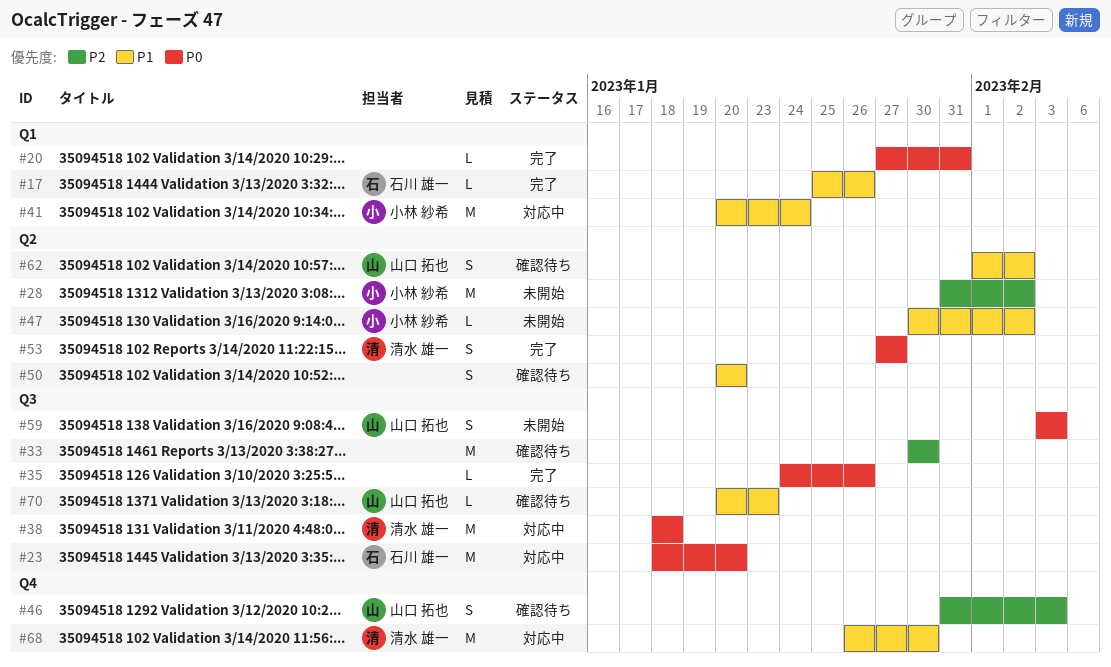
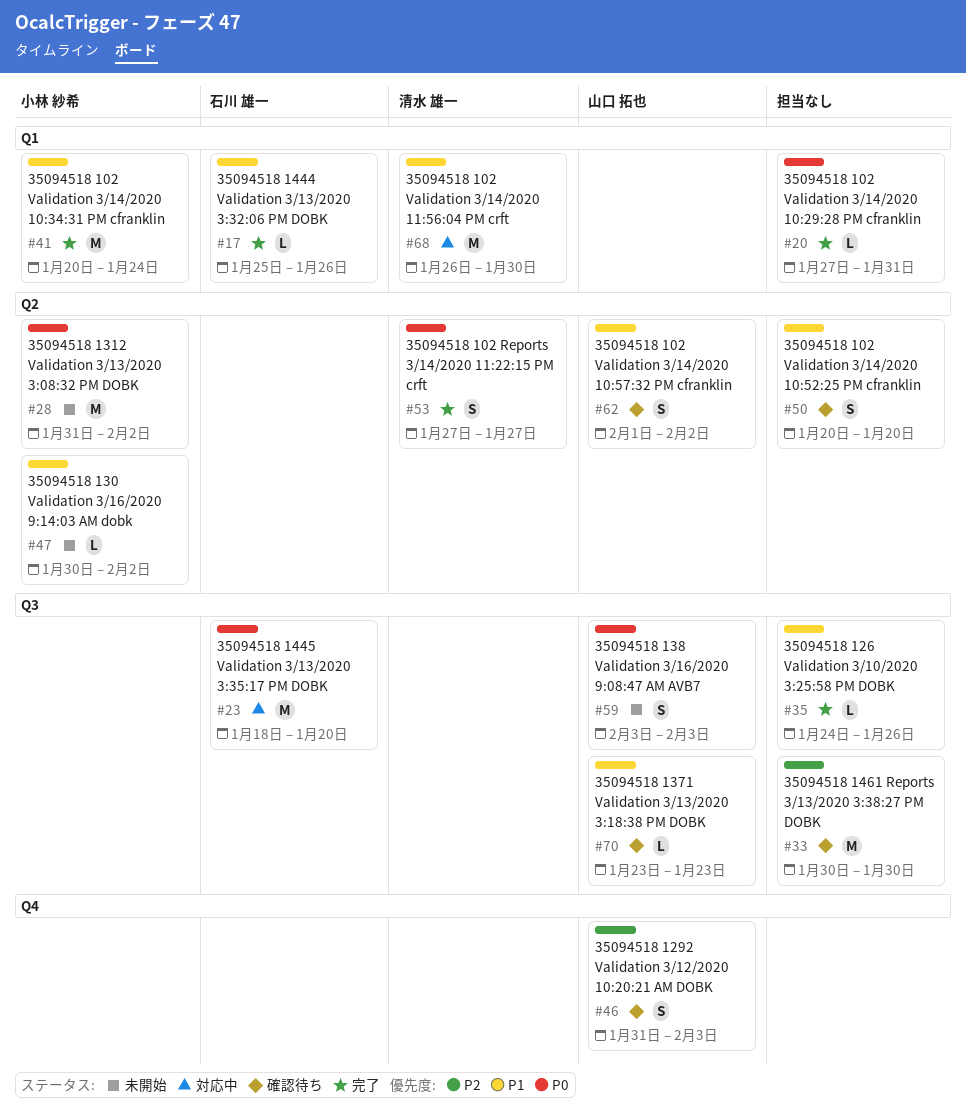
#28, priority: P2 -> P0
#35, priority: P0 -> P1
#38: present -> none
#41, status: 対応中 -> 完了
#68, label: Q4 -> Q1
#70, start: Jan 20 -> Jan 23

